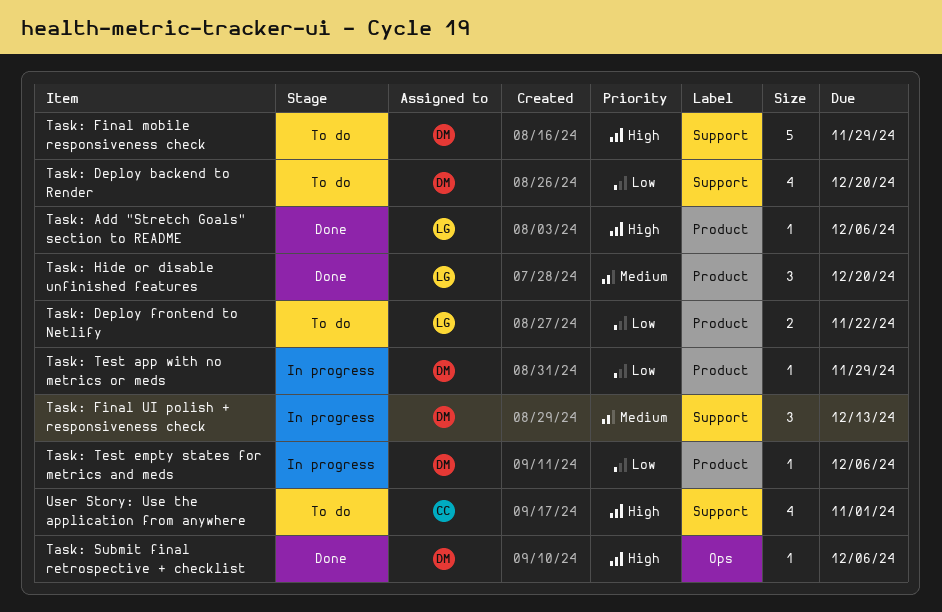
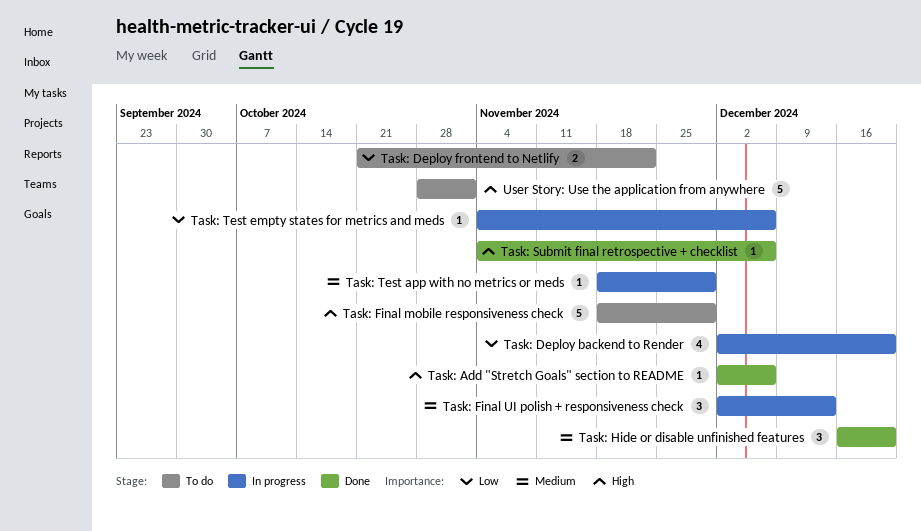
Task: Deploy backend to Render, status: To do -> In progress
Task: Test app with no metrics or meds, priority: Low -> Medium
User Story: Use the application from anywhere, estimate: 4 -> 5

